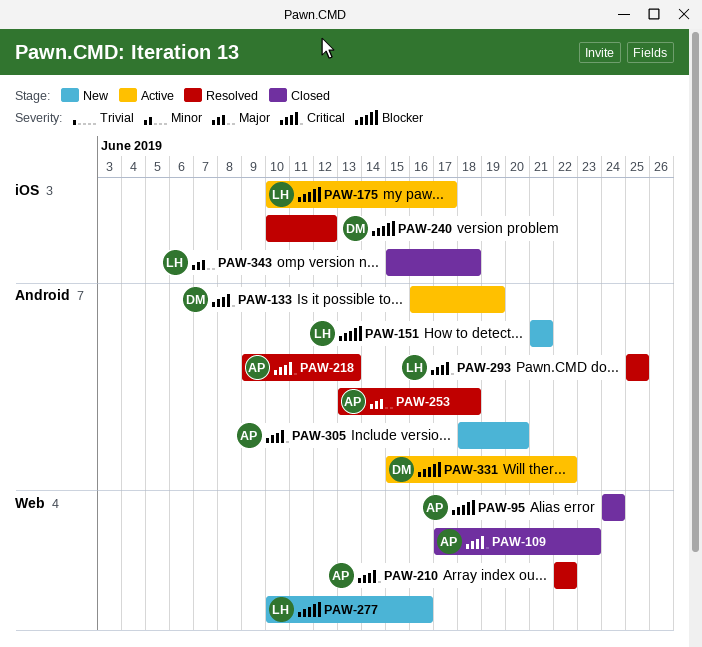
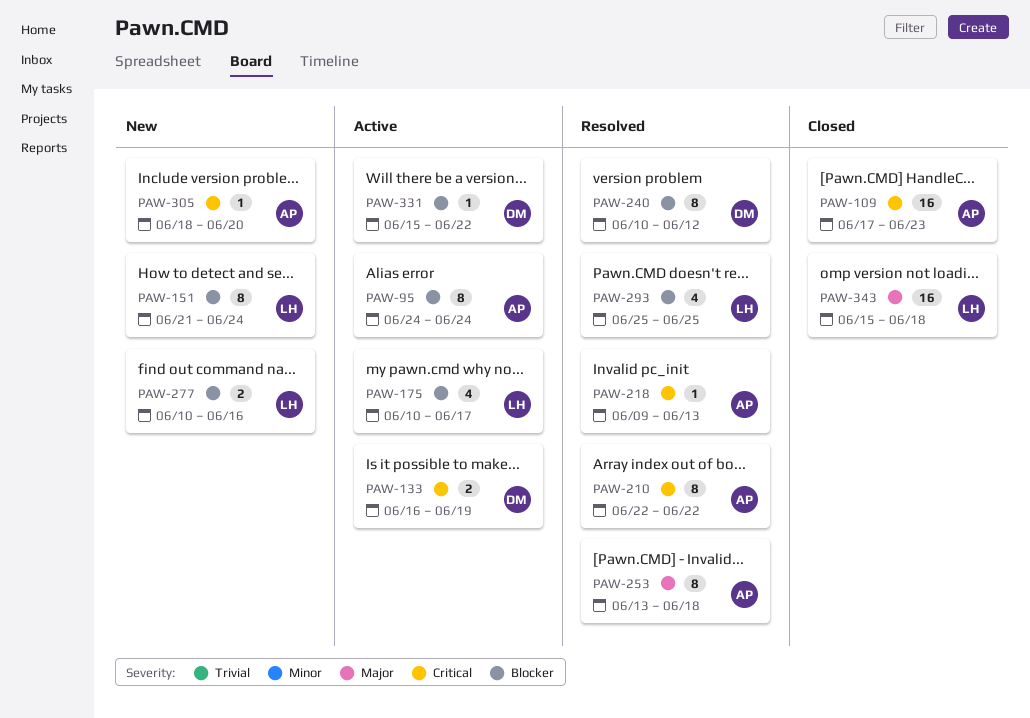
PAW-95, status: Closed -> Active
PAW-151, due: Jun 21 -> Jun 24
PAW-293, priority: Critical -> Blocker

